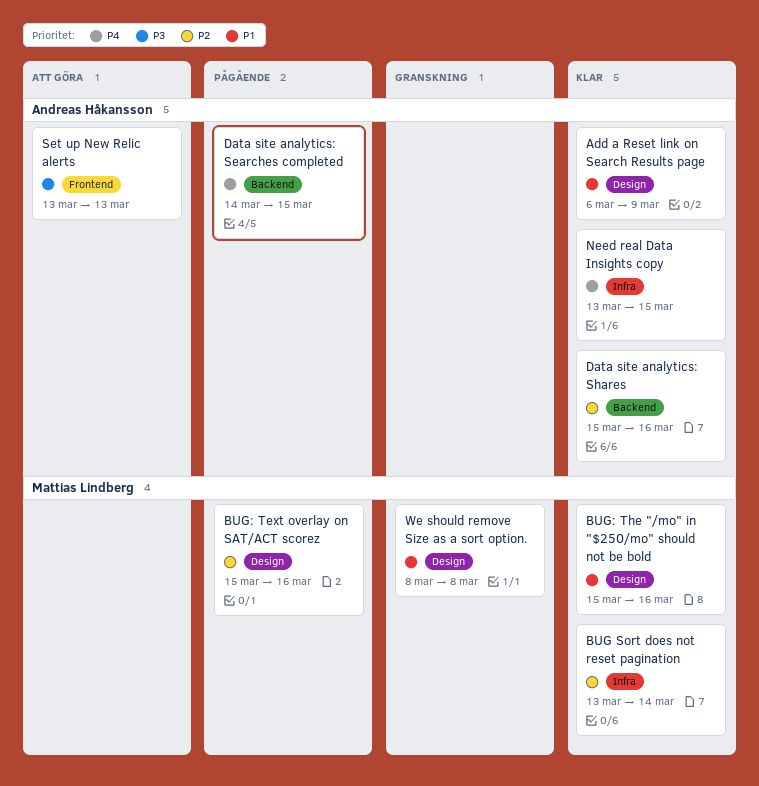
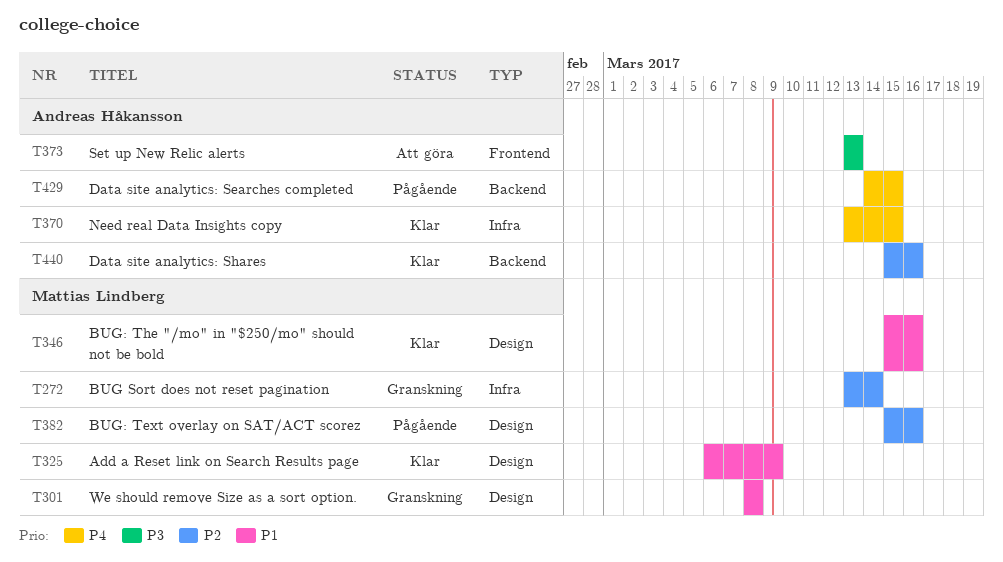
Add a Reset link on Search Results page, owner: Andreas Håkansson -> Mattias Lindberg
BUG Sort does not reset pagination, status: Klar -> Granskning

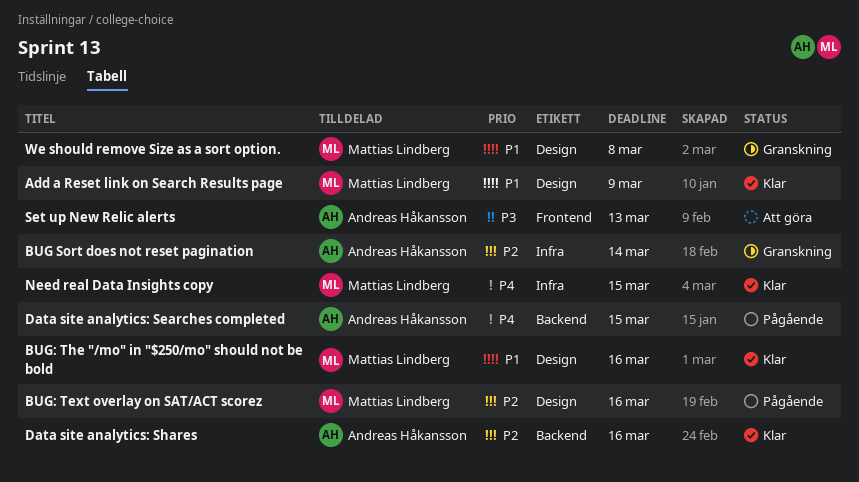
BUG Sort does not reset pagination, owner: Mattias Lindberg -> Andreas Håkansson
Need real Data Insights copy, owner: Andreas Håkansson -> Mattias Lindberg

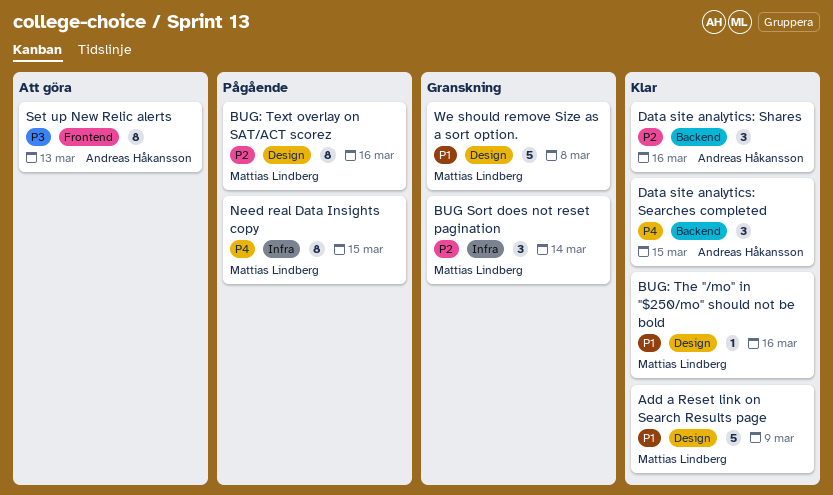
BUG Sort does not reset pagination, owner: Andreas Håkansson -> Mattias Lindberg
Data site analytics: Searches completed, status: Pågående -> Klar
Need real Data Insights copy, status: Klar -> Pågående

